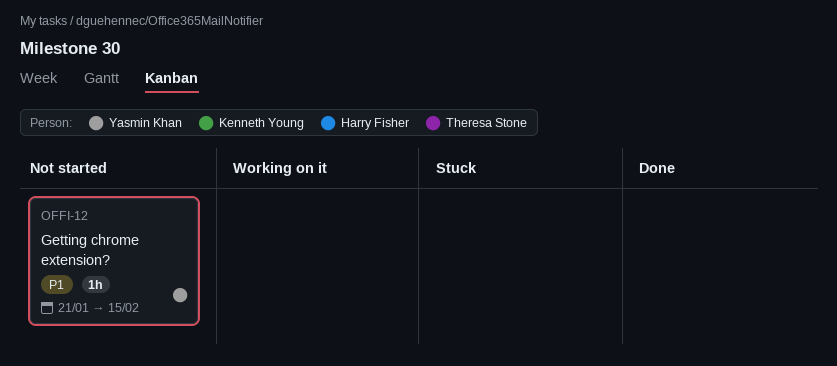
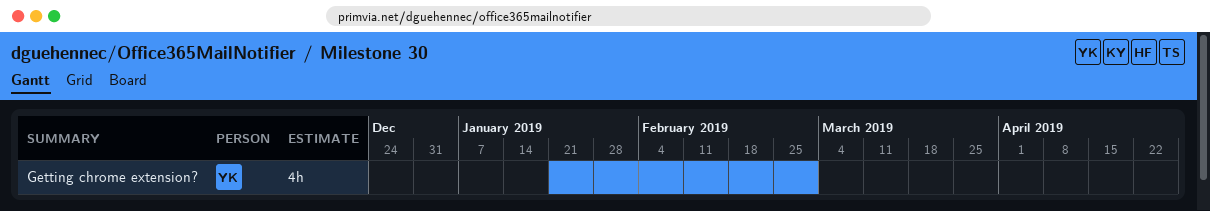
Getting chrome extension?, estimate: 1h -> 4h
Getting chrome extension?, due: Feb 15 -> Mar 1

